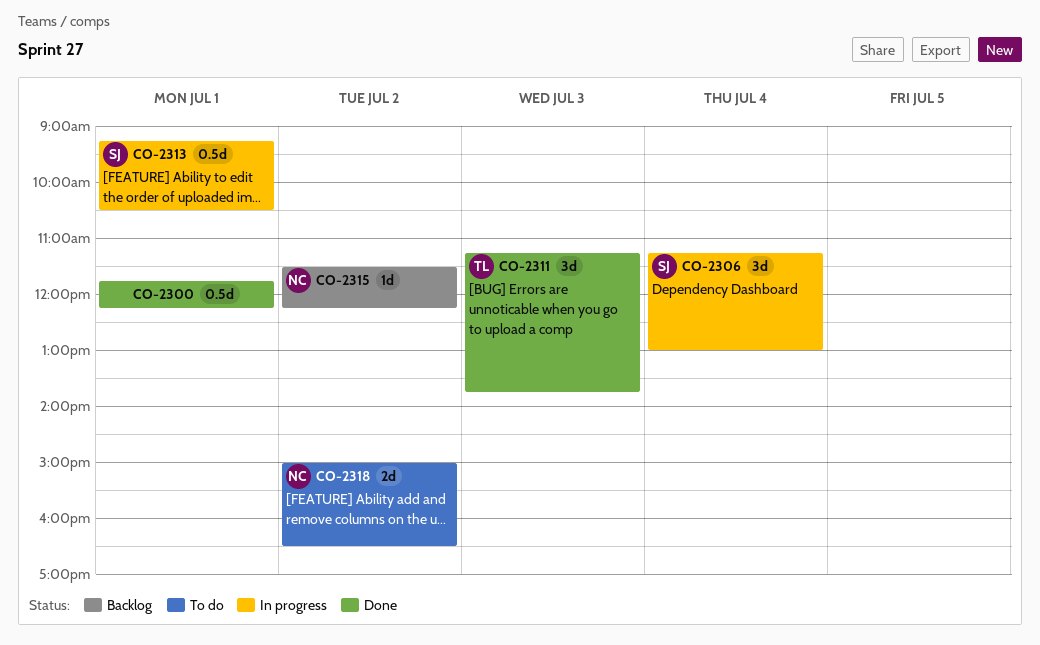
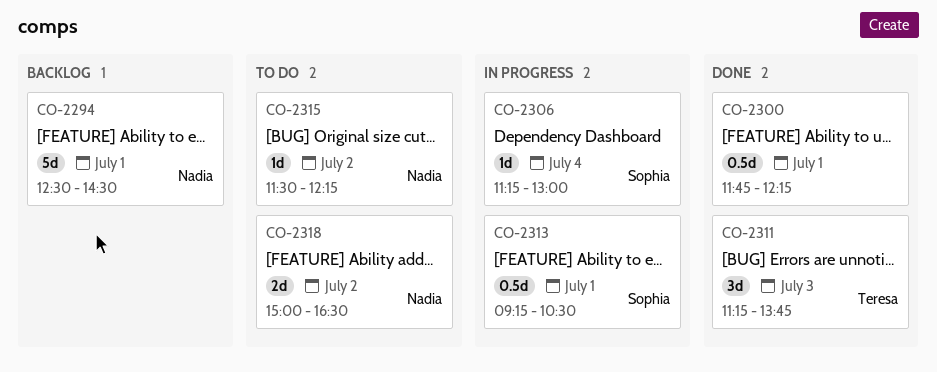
CO-2294: none -> present
CO-2306, estimate: 3d -> 1d
CO-2315, status: Backlog -> To do

